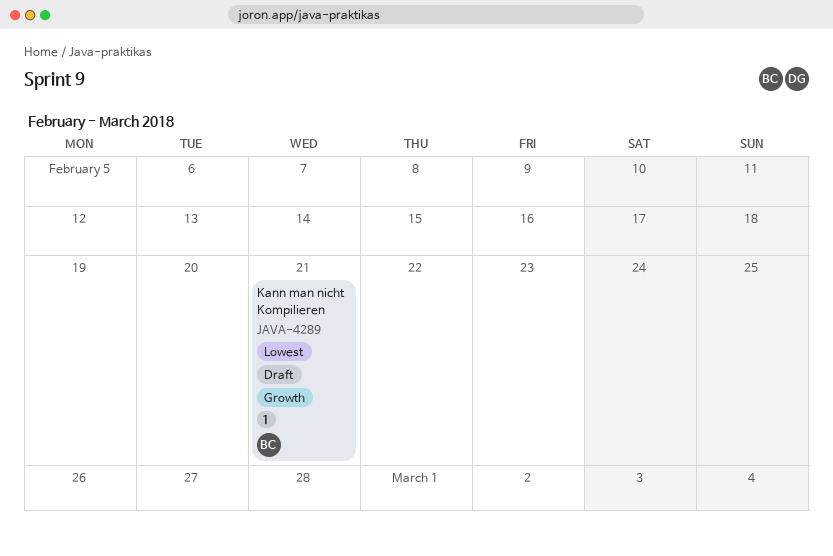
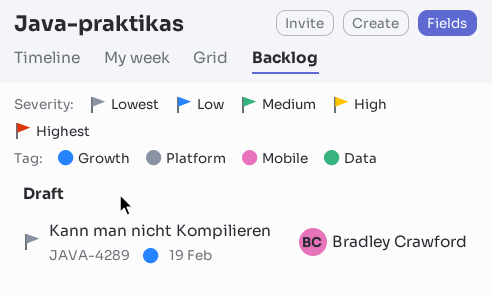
JAVA-4289, due: Feb 21 -> Feb 19

